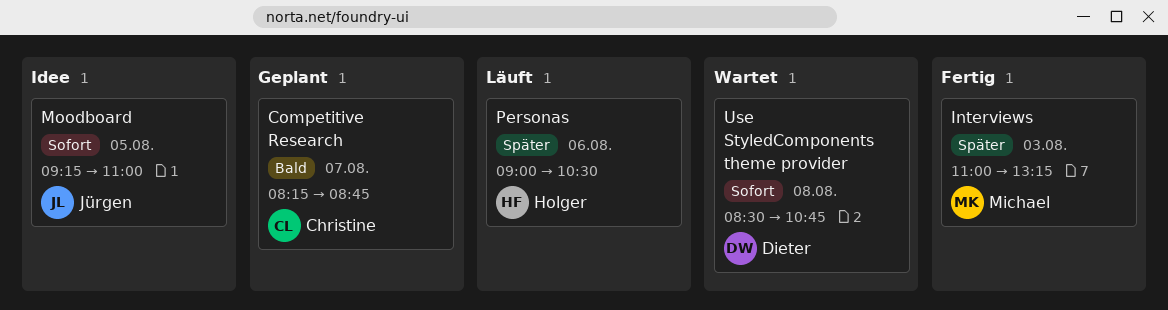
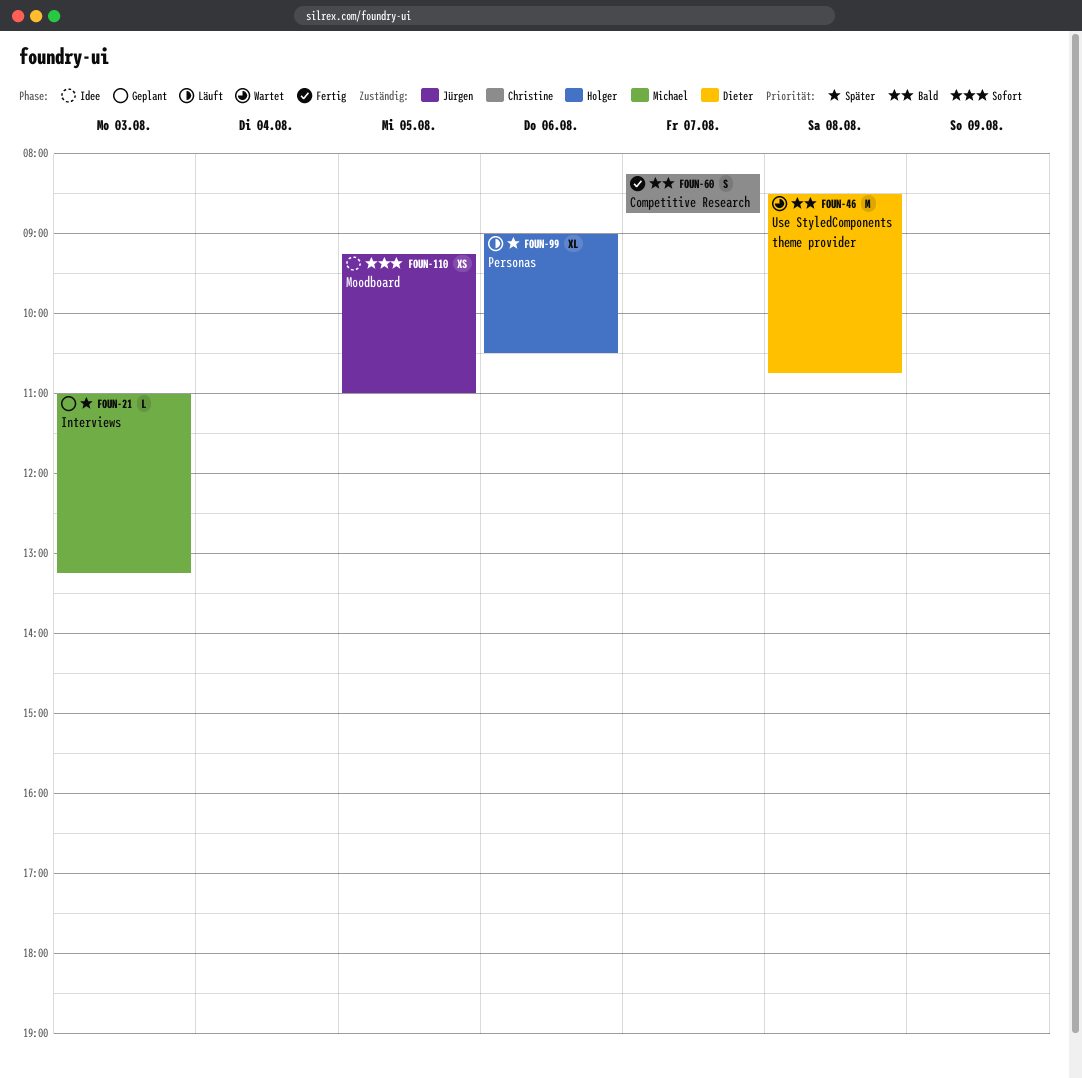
Competitive Research, status: Geplant -> Fertig
Interviews, status: Fertig -> Geplant
Use StyledComponents theme provider, priority: Sofort -> Bald

